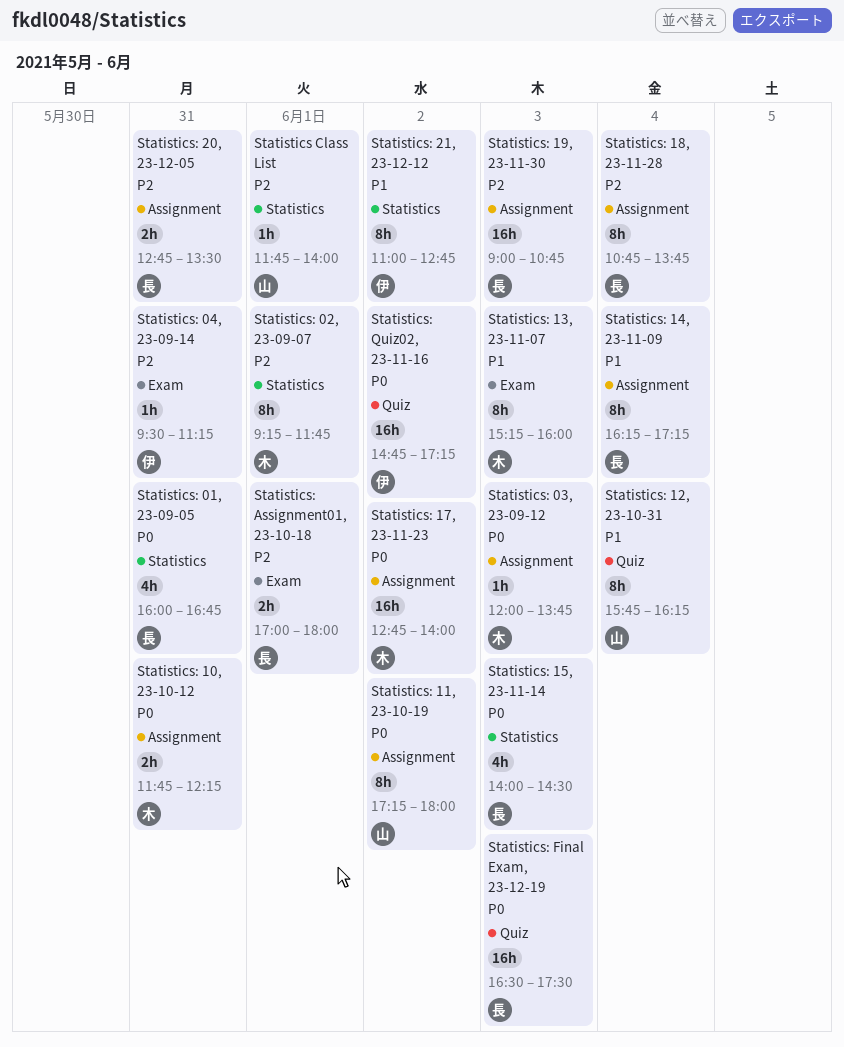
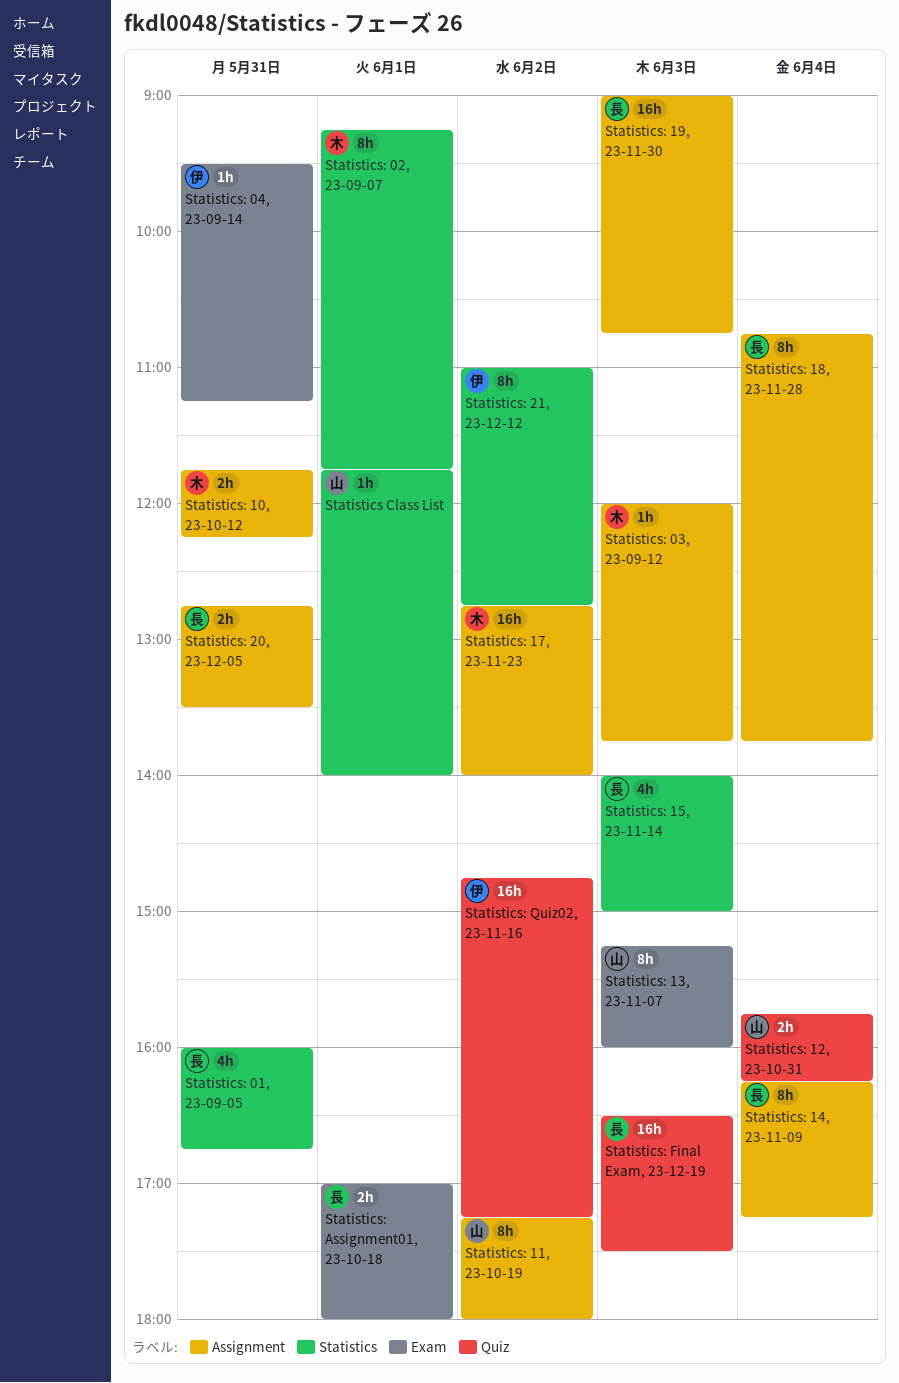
Statistics: 12, 23-10-31, estimate: 8h -> 2h
Statistics: 13, 23-11-07, owner: 木 -> 山
Statistics: 15, 23-11-14, ends: 14:30 -> 15:00

